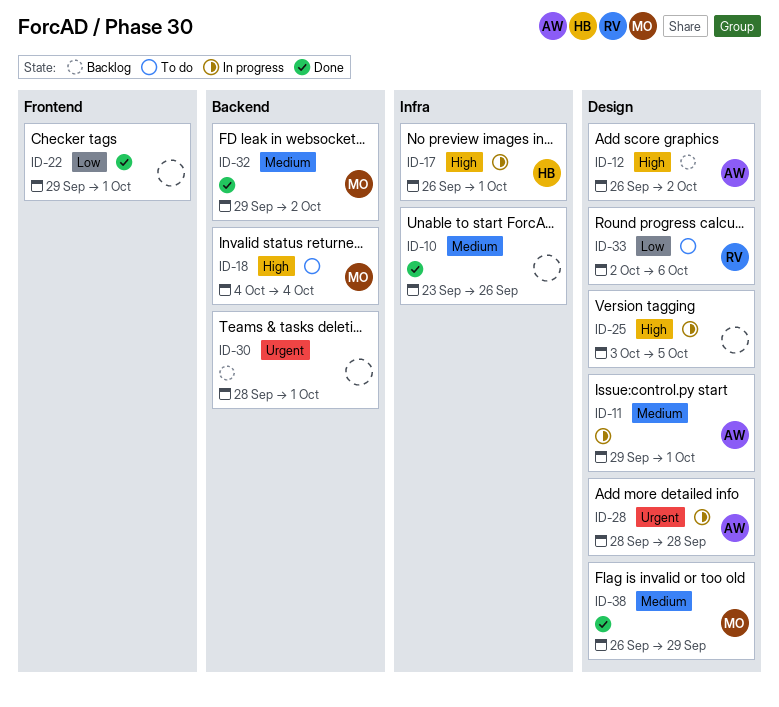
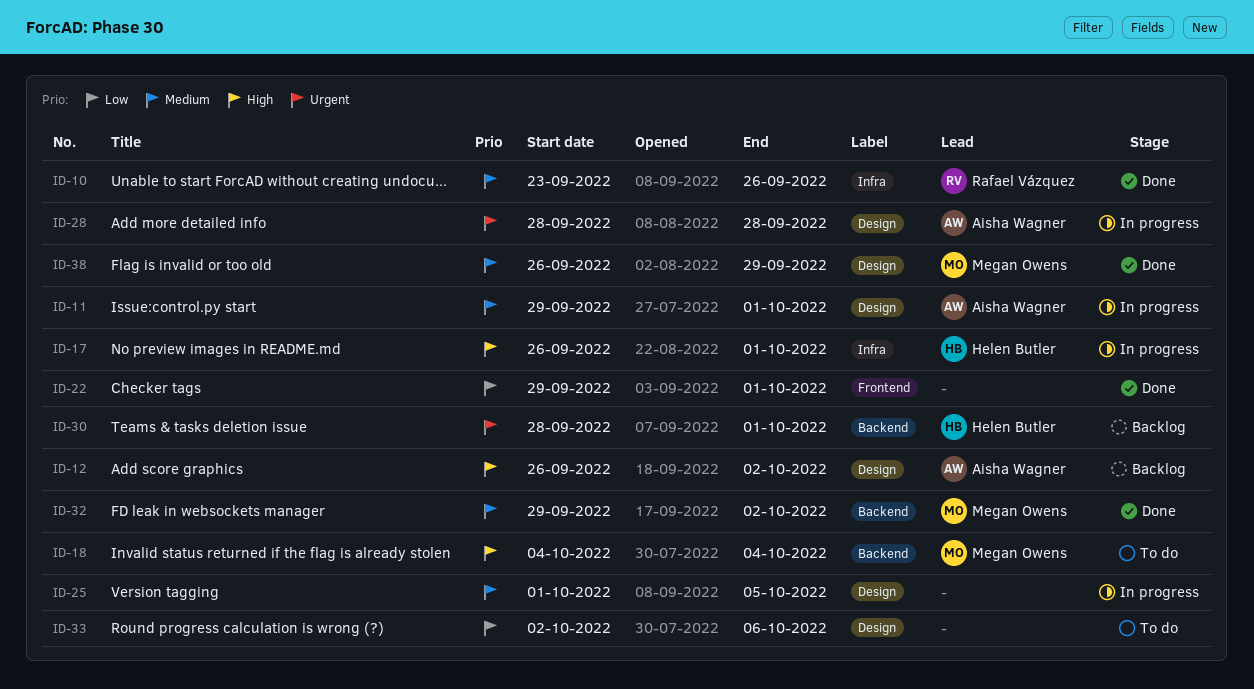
ID-10, owner: none -> Rafael Vázquez
ID-25, priority: High -> Medium
ID-25, start: Oct 3 -> Oct 1
ID-30, owner: none -> Helen Butler
ID-33, owner: Rafael Vázquez -> none

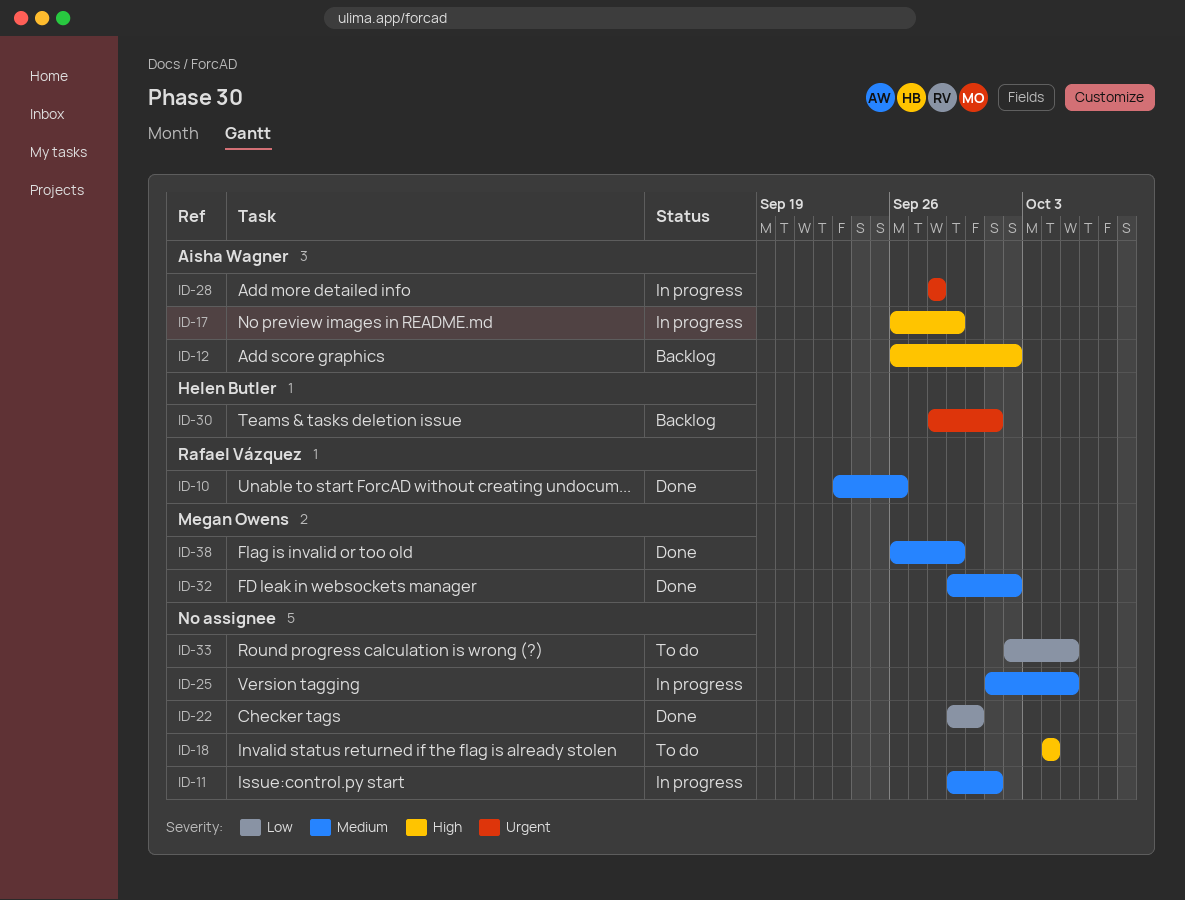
ID-11, owner: Aisha Wagner -> none
ID-17, owner: Helen Butler -> Aisha Wagner
ID-17, due: Oct 1 -> Sep 29
ID-18, owner: Megan Owens -> none
ID-22, due: Oct 1 -> Sep 30
ID-33, due: Oct 6 -> Oct 5

